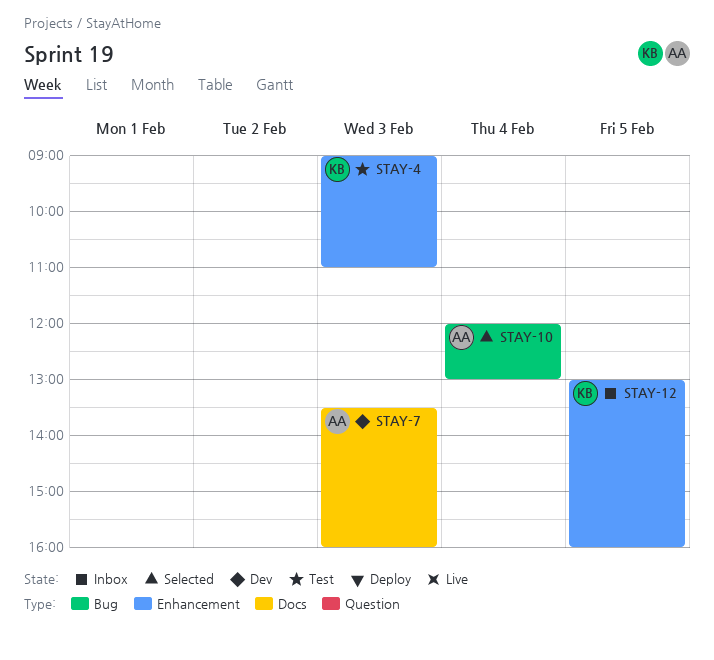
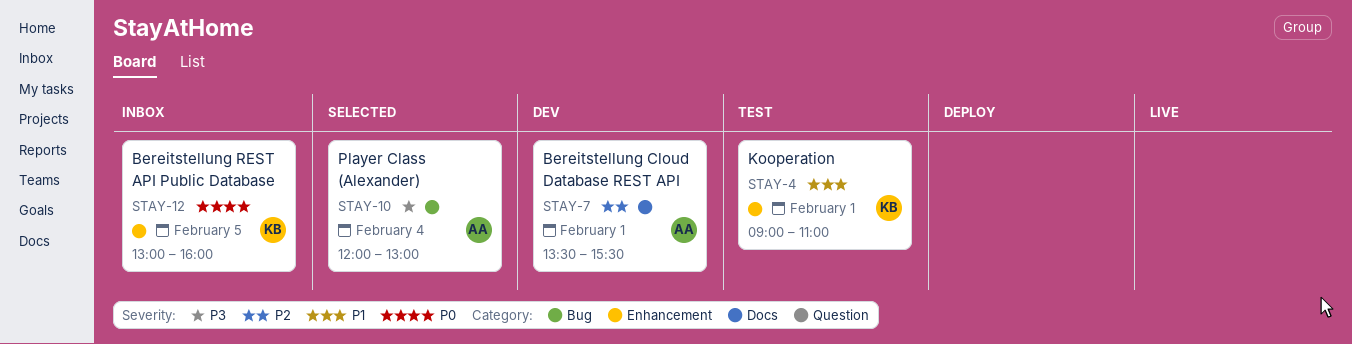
STAY-4, day: Feb 3 -> Feb 1
STAY-7, day: Feb 3 -> Feb 1
STAY-7, ends: 16:00 -> 15:30

